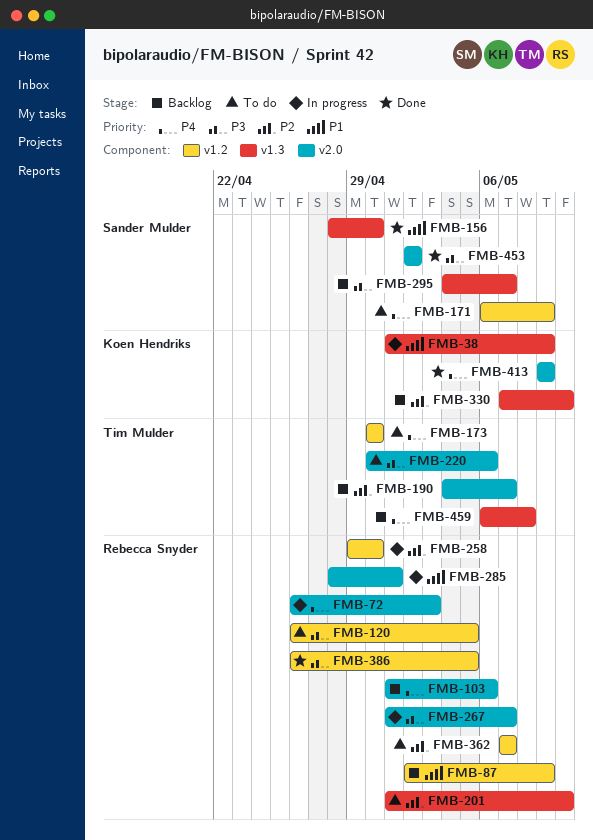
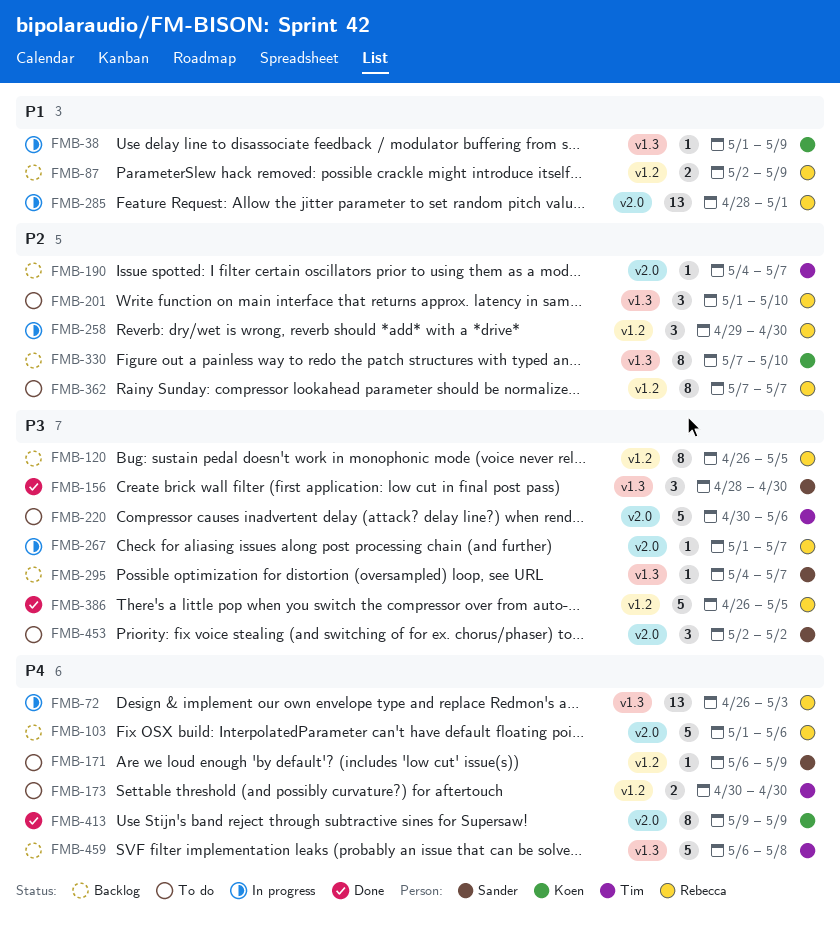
FMB-72, label: v2.0 -> v1.3
FMB-120, status: To do -> Backlog
FMB-156, priority: P1 -> P3
FMB-453, status: Done -> To do

